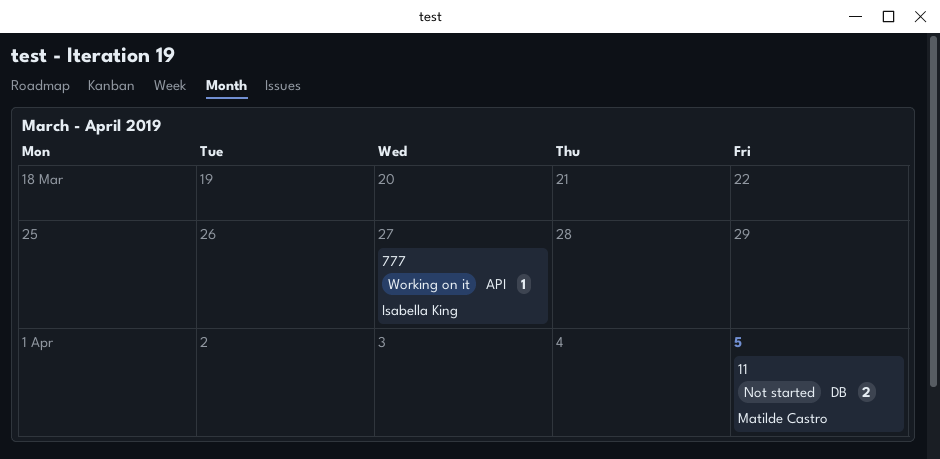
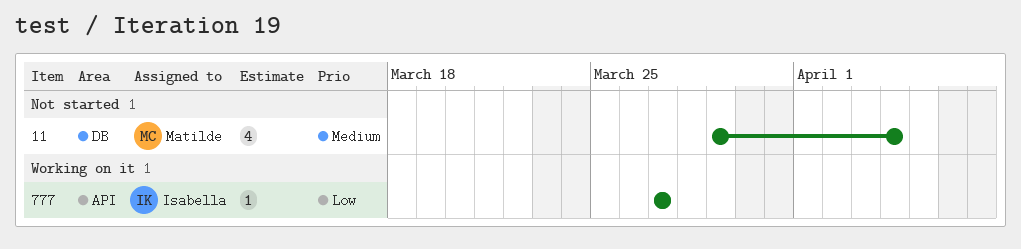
11, estimate: 2 -> 4
11, due: Apr 5 -> Apr 4

